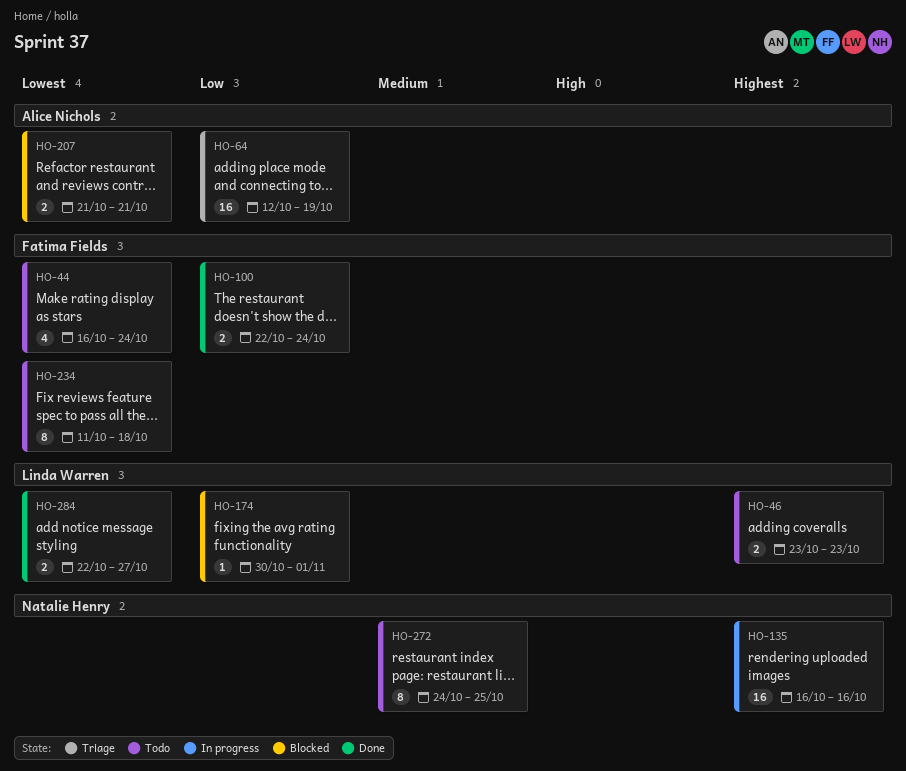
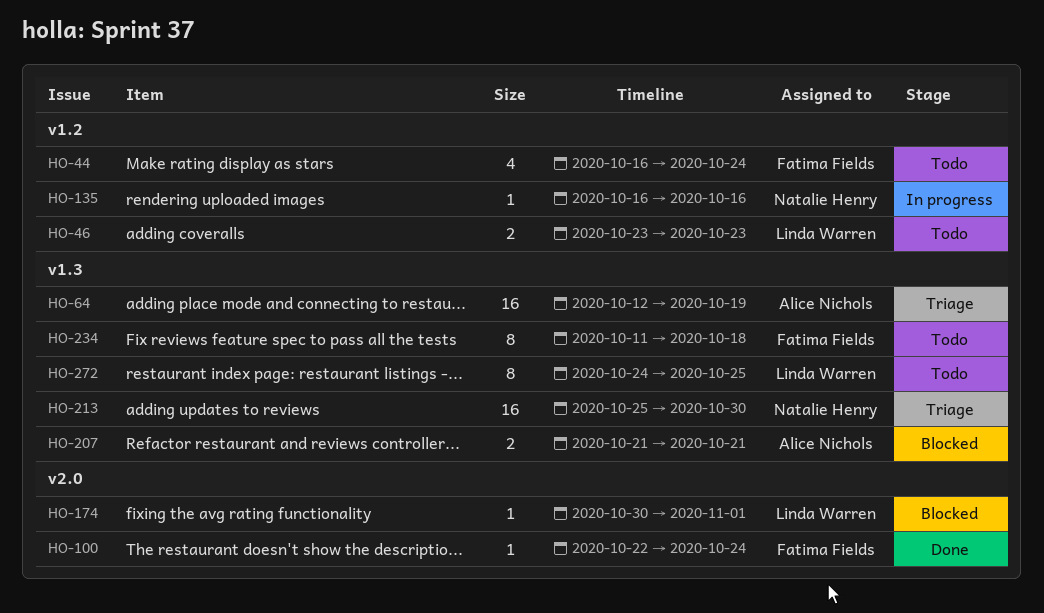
HO-100, estimate: 2 -> 1
HO-135, estimate: 16 -> 1
HO-213: none -> present
HO-272, owner: Natalie Henry -> Linda Warren
HO-284: present -> none

